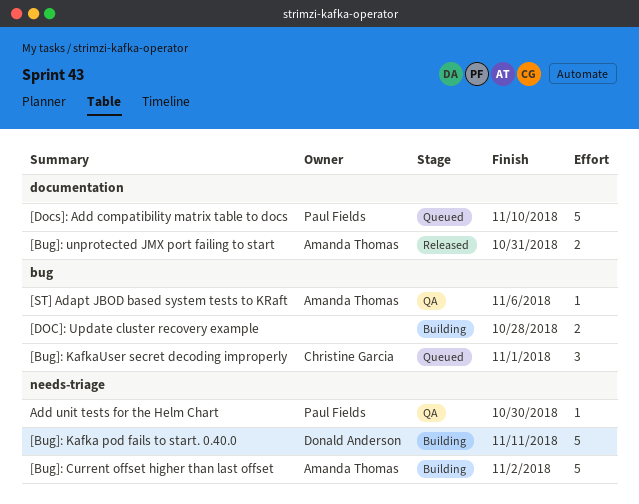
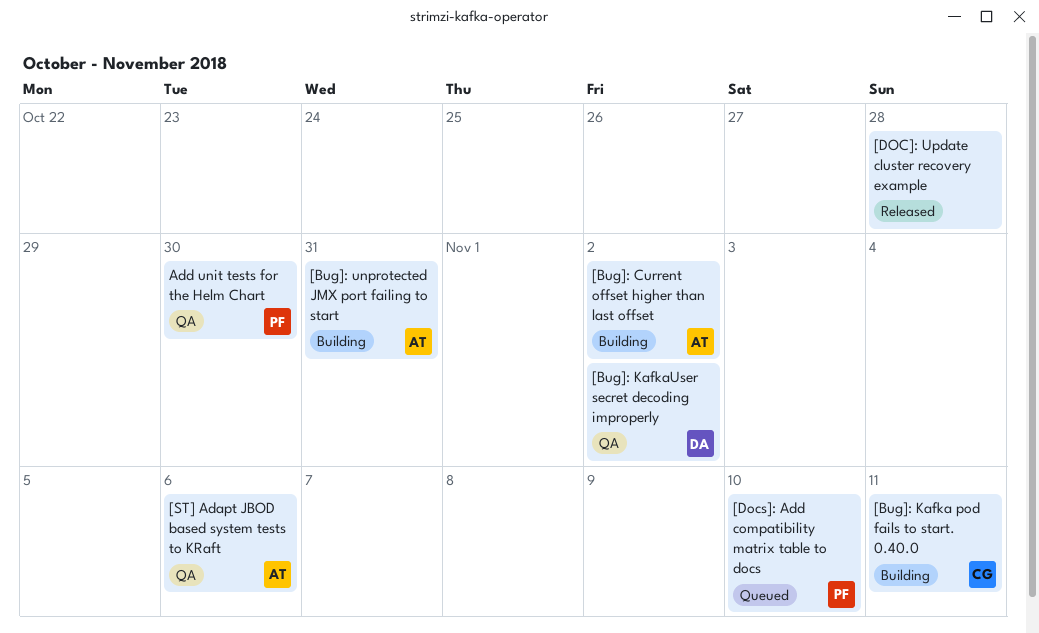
[Bug]: Kafka pod fails to start. 0.40.0, owner: Donald Anderson -> Christine Garcia
[Bug]: KafkaUser secret decoding improperly, status: Queued -> QA
[Bug]: KafkaUser secret decoding improperly, owner: Christine Garcia -> Donald Anderson
[Bug]: KafkaUser secret decoding improperly, due: Nov 1 -> Nov 2
[Bug]: unprotected JMX port failing to start, status: Released -> Building
[DOC]: Update cluster recovery example, status: Building -> Released

